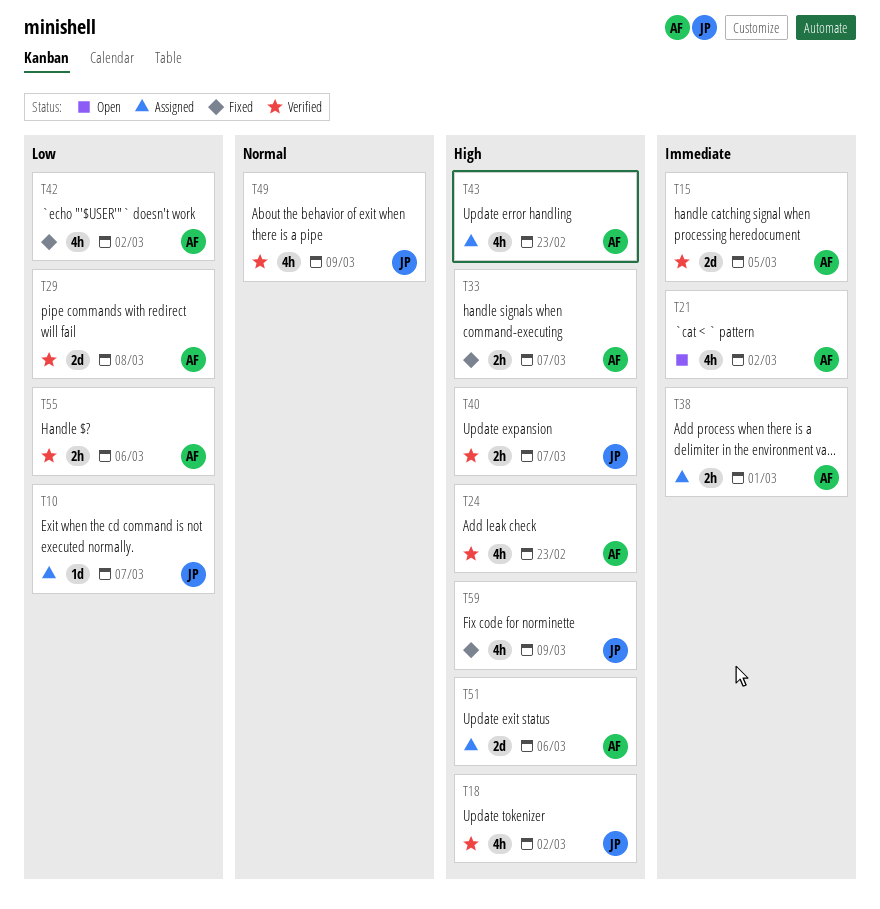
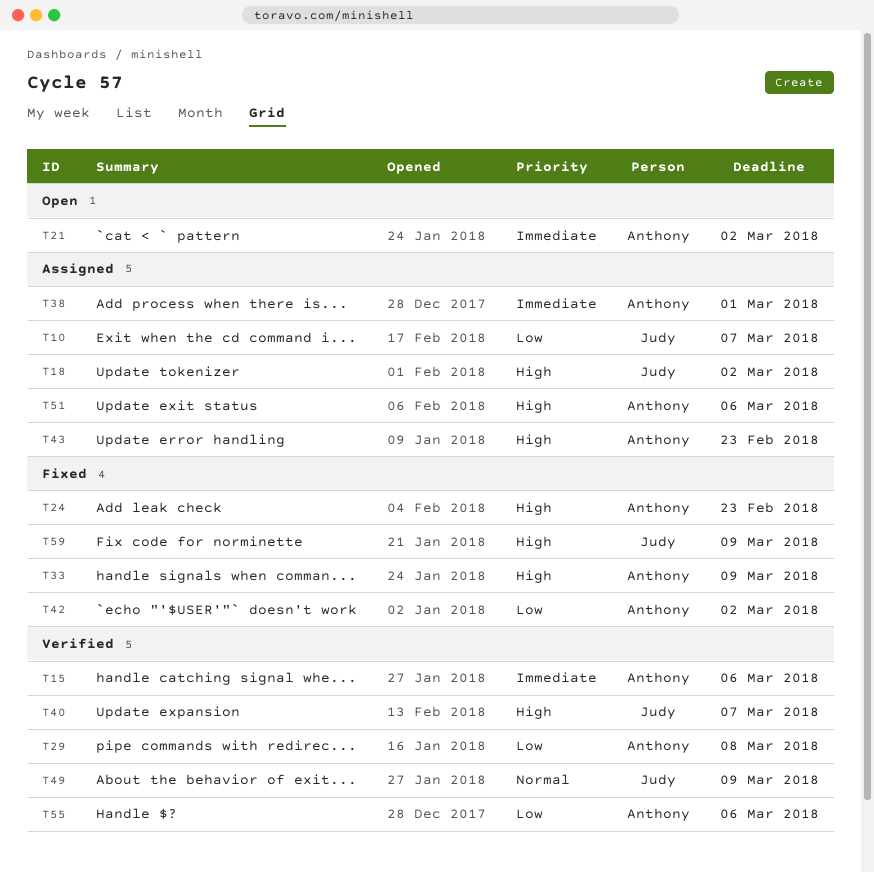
T15, due: Mar 5 -> Mar 6
T18, status: Verified -> Assigned
T24, status: Verified -> Fixed
T33, due: Mar 7 -> Mar 9

